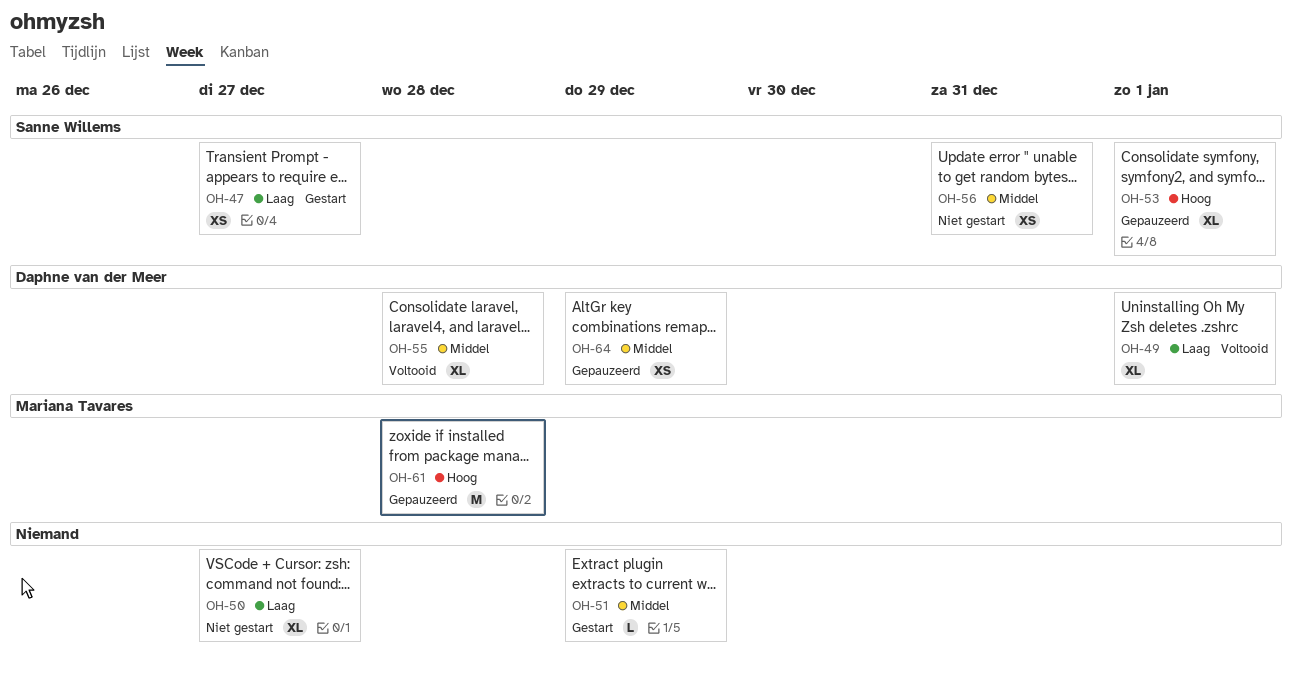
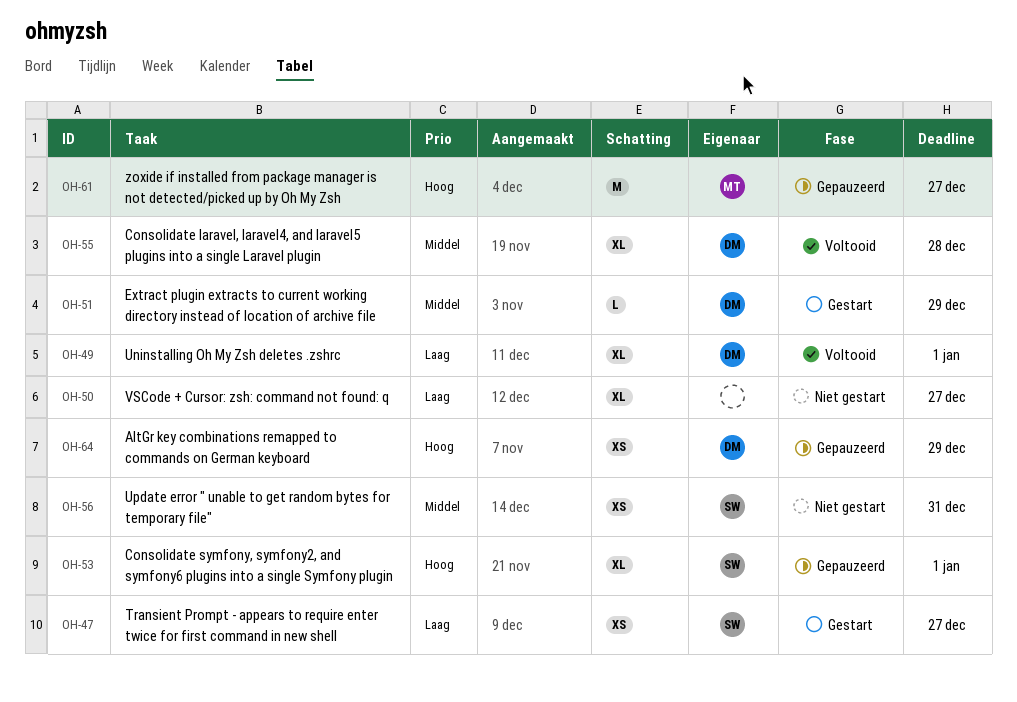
OH-51, owner: none -> Daphne van der Meer
OH-61, due: Dec 28 -> Dec 27
OH-64, priority: Middel -> Hoog

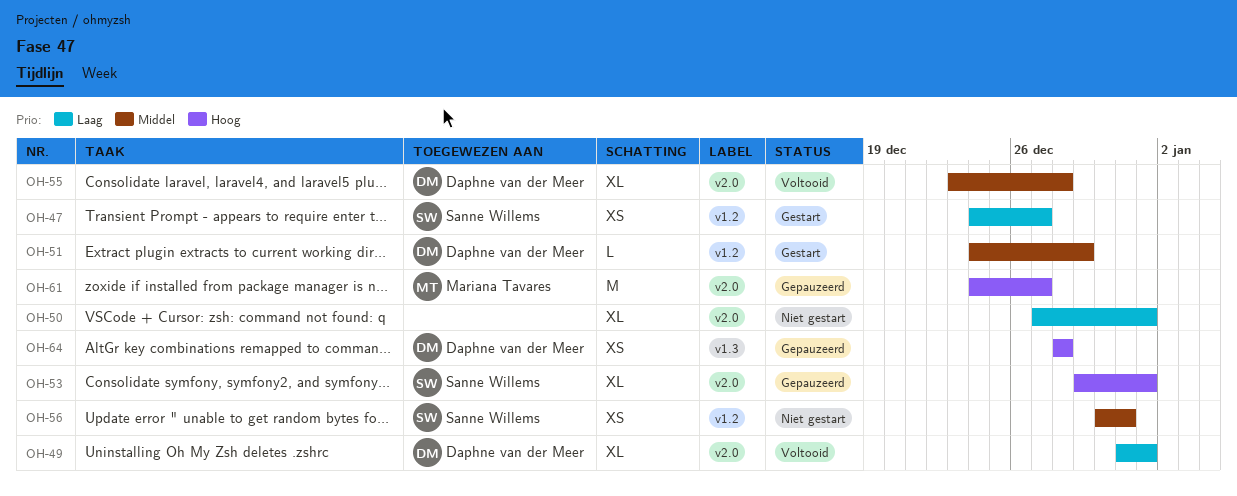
OH-50, due: Dec 27 -> Jan 1
OH-64, due: Dec 29 -> Dec 28

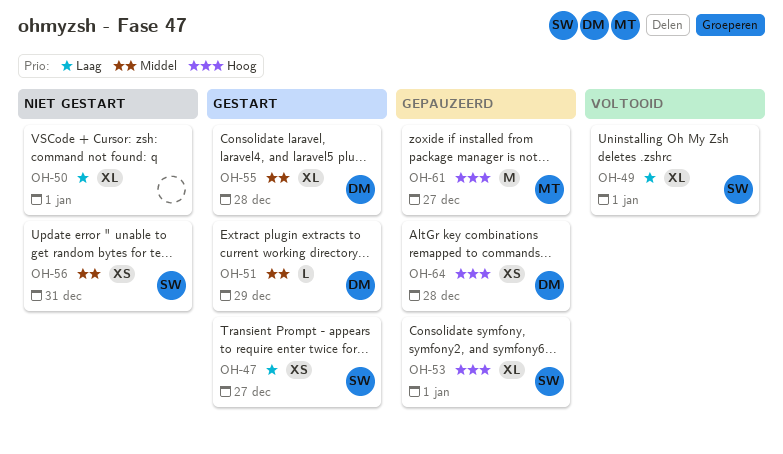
OH-49, owner: Daphne van der Meer -> Sanne Willems
OH-55, status: Voltooid -> Gestart

